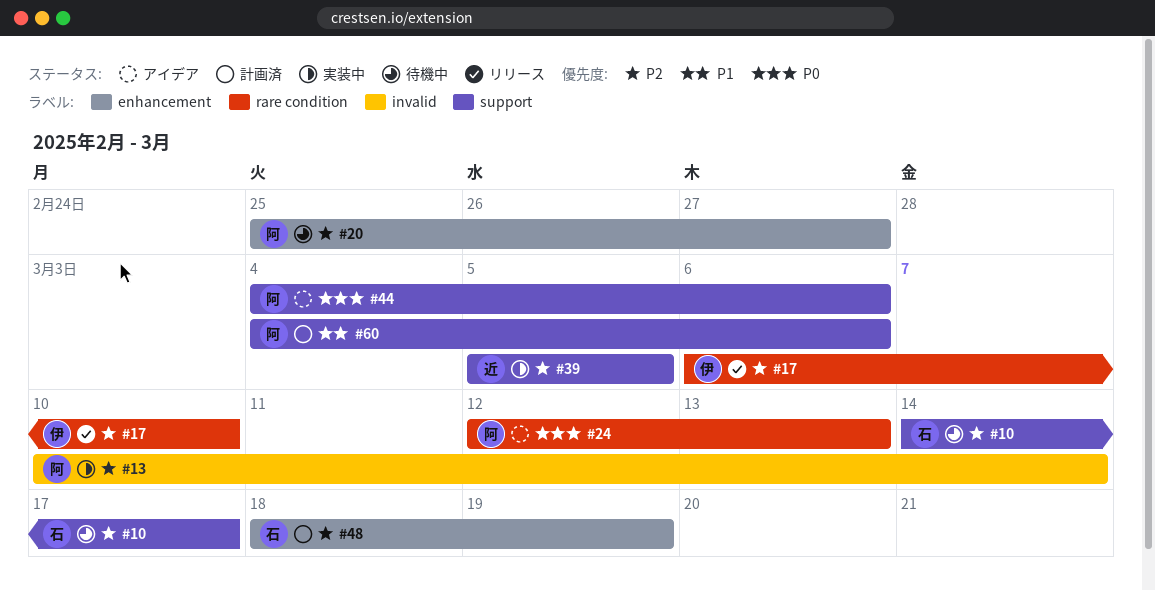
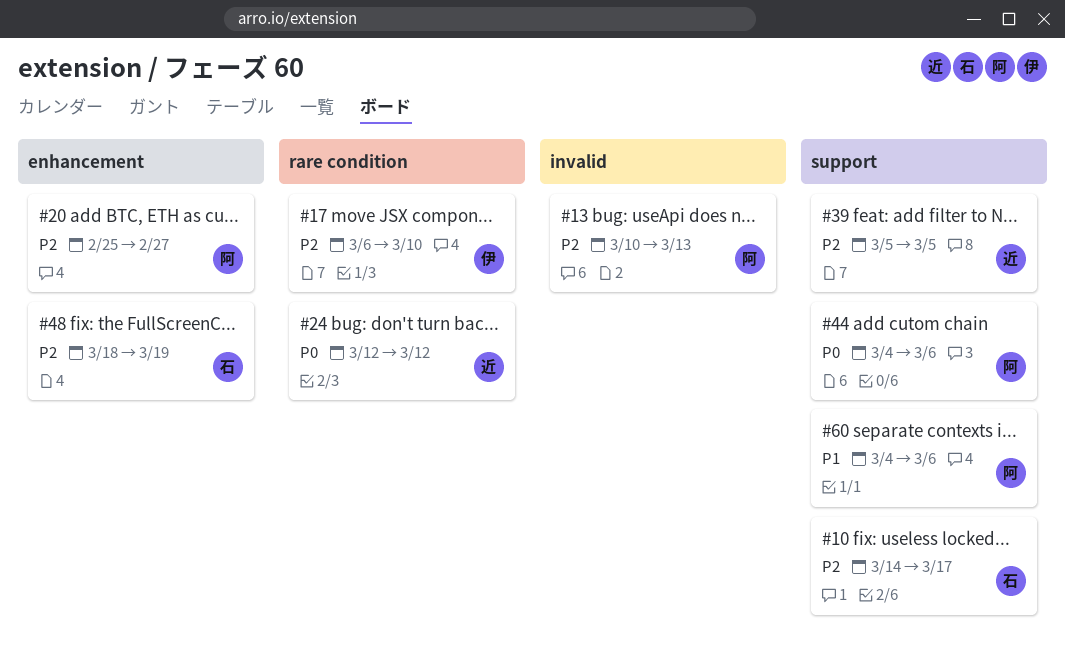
#13, due: Mar 14 -> Mar 13
#24, owner: 阿 -> 近
#24, due: Mar 13 -> Mar 12

